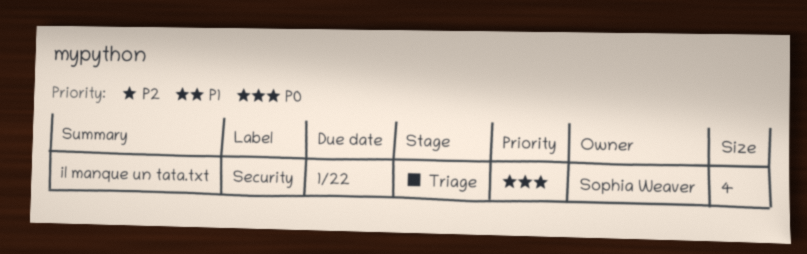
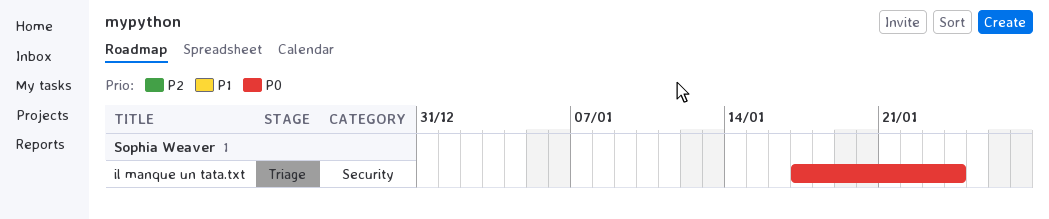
il manque un tata.txt, due: Jan 22 -> Jan 24

